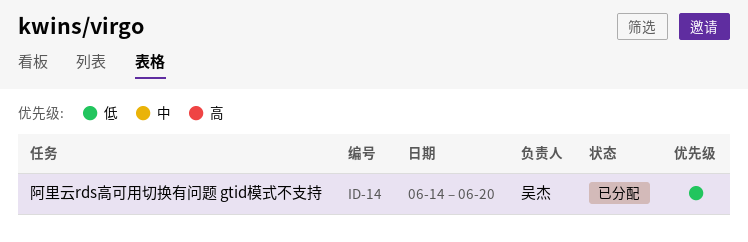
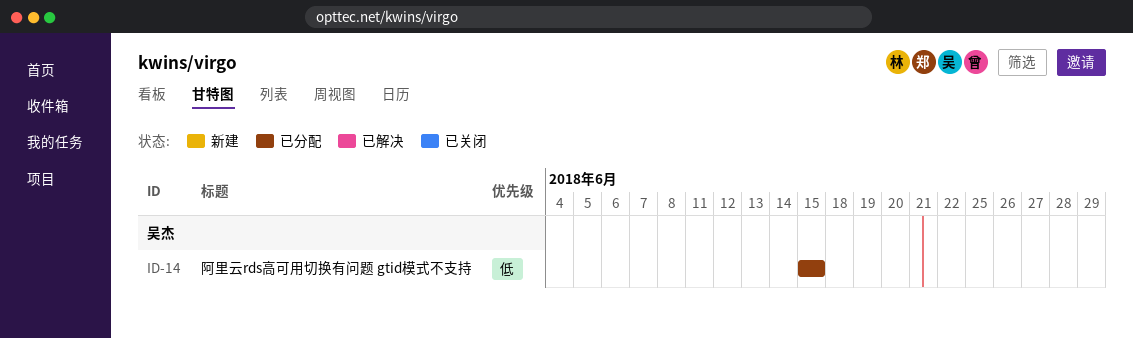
ID-14, start: Jun 14 -> Jun 15
ID-14, due: Jun 20 -> Jun 15

